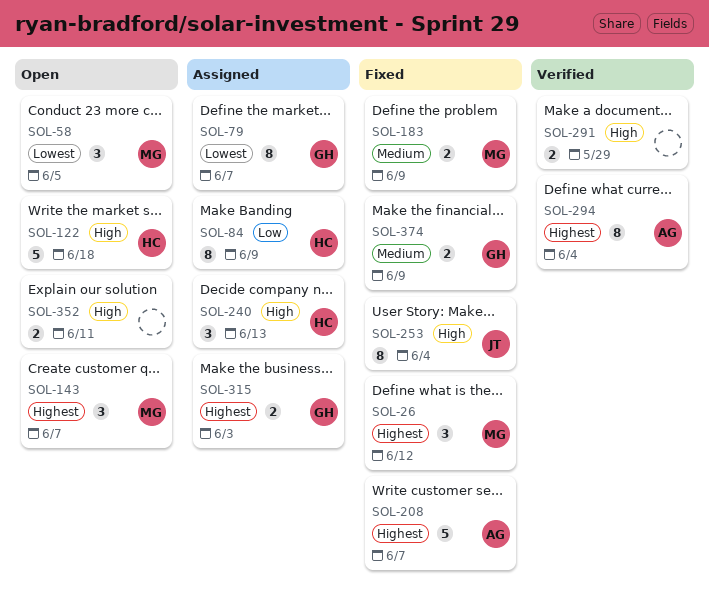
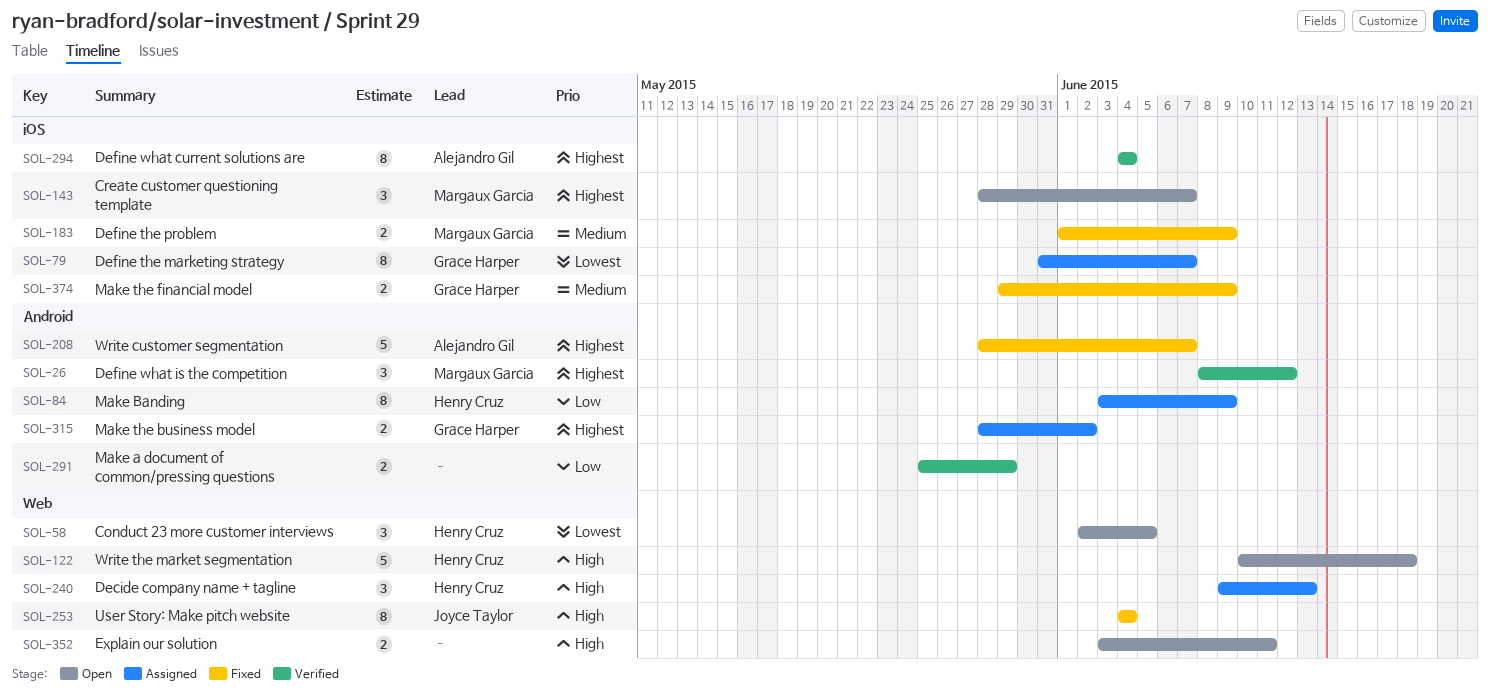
SOL-26, status: Fixed -> Verified
SOL-58, owner: Margaux Garcia -> Henry Cruz
SOL-291, priority: High -> Low
SOL-315, due: Jun 3 -> Jun 2

